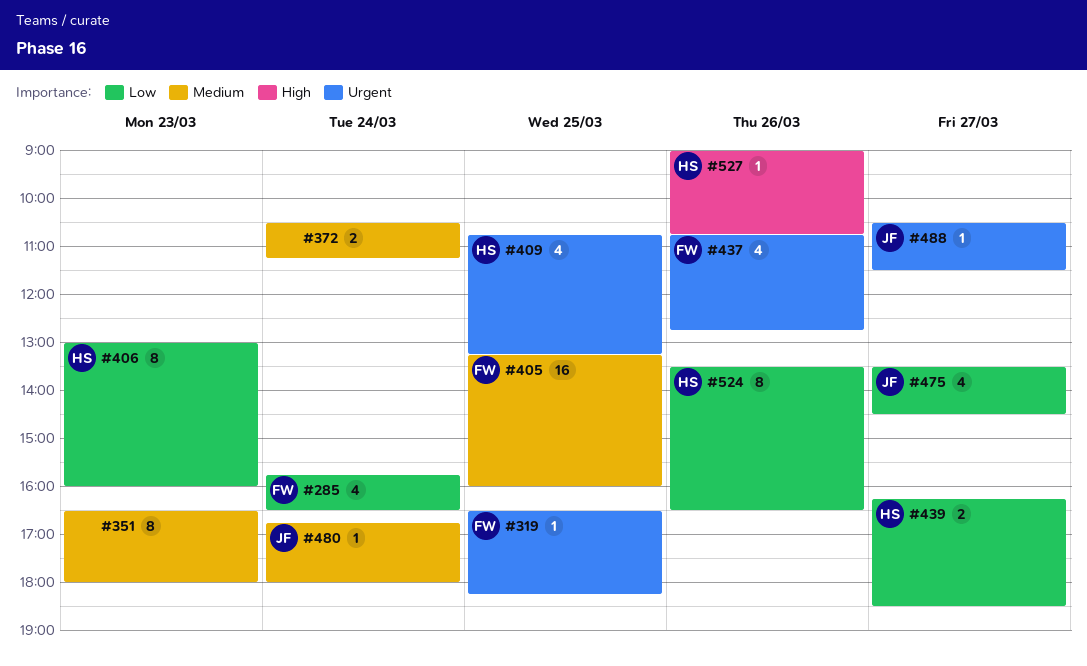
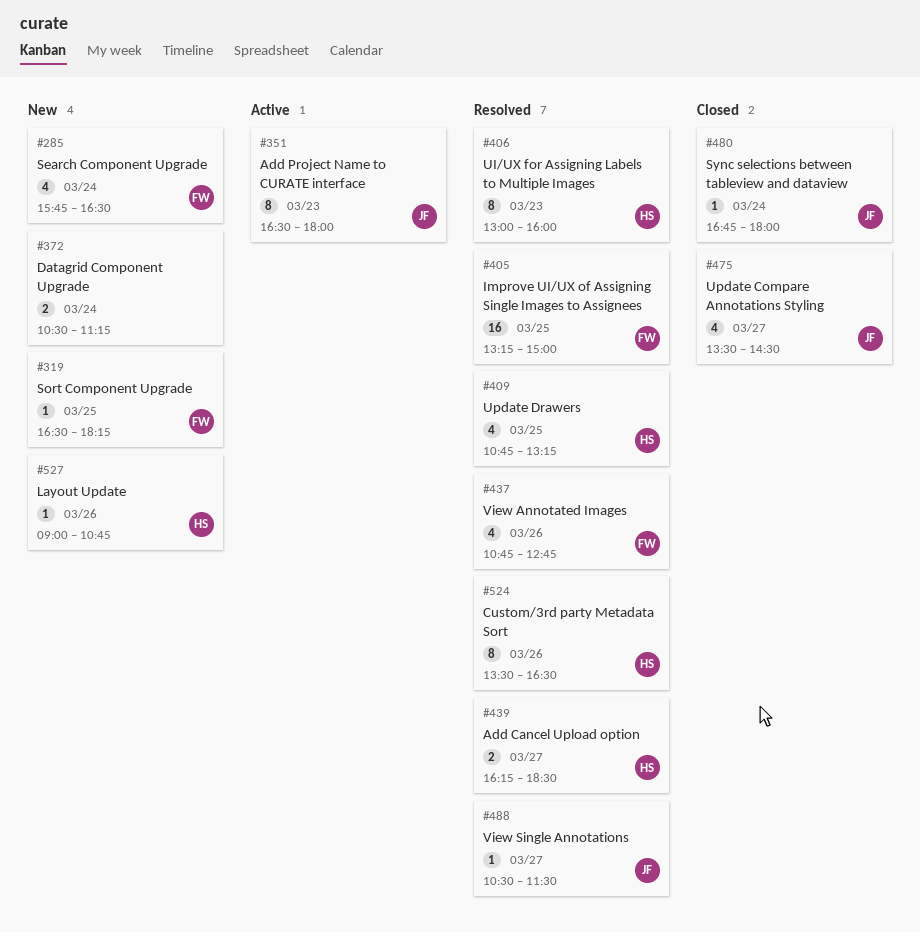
#351, owner: none -> JF
#405, ends: 16:00 -> 15:00

